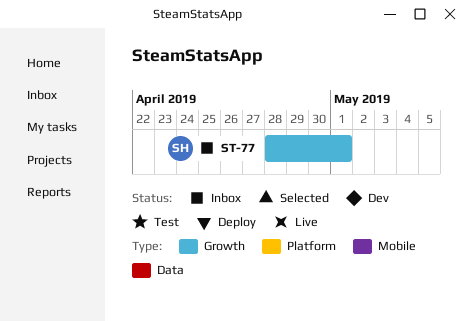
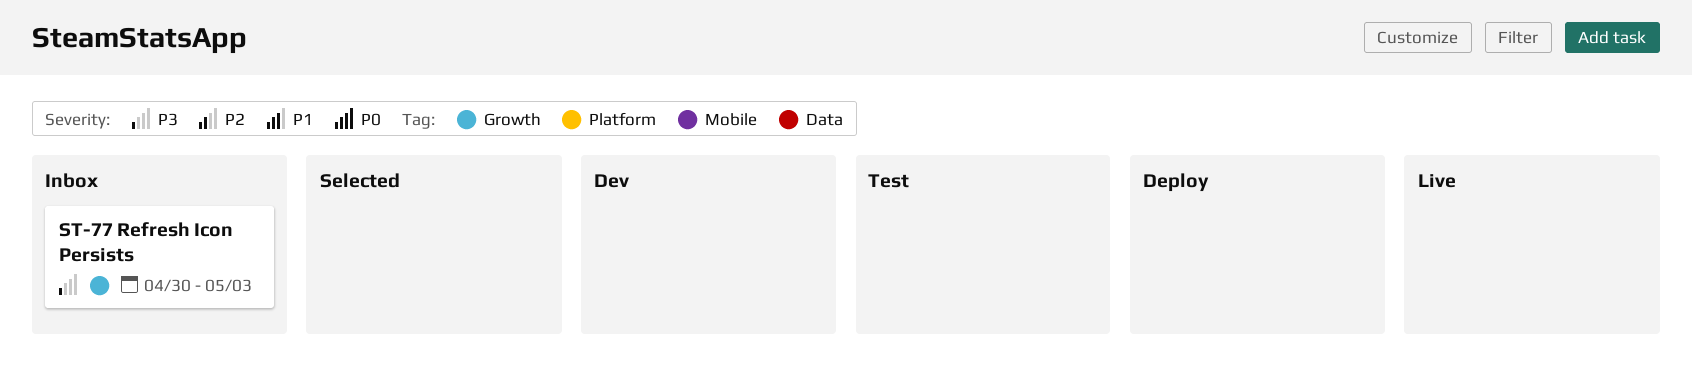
ST-77, start: Apr 28 -> Apr 30
ST-77, due: May 1 -> May 3

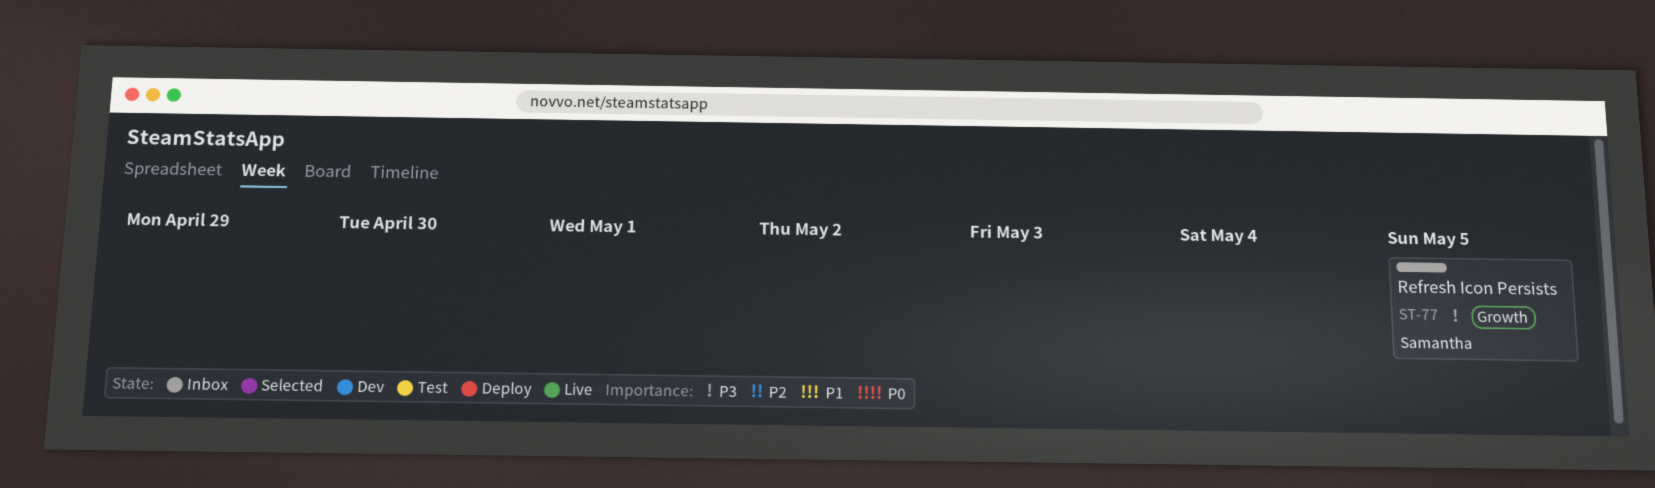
ST-77, due: May 3 -> May 5

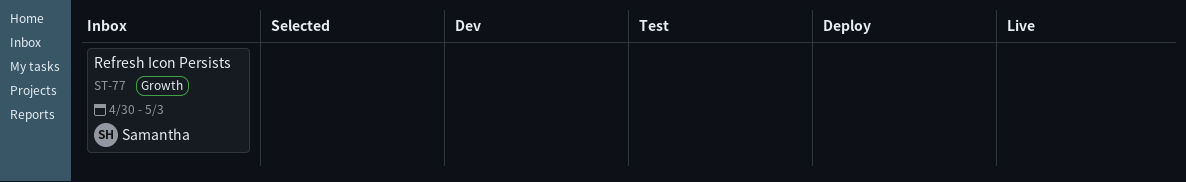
ST-77, due: May 5 -> May 3

